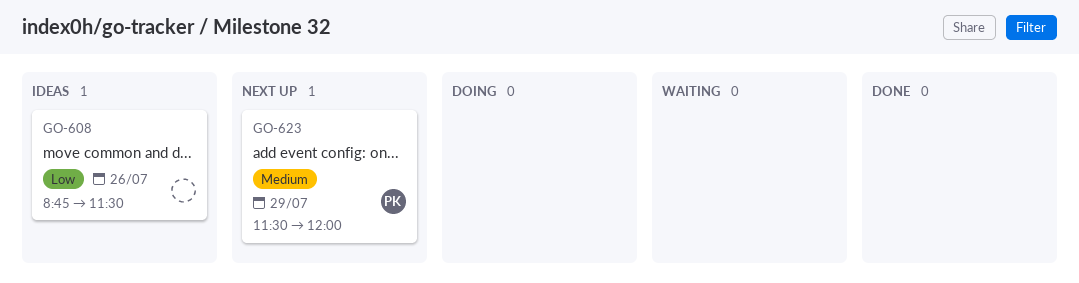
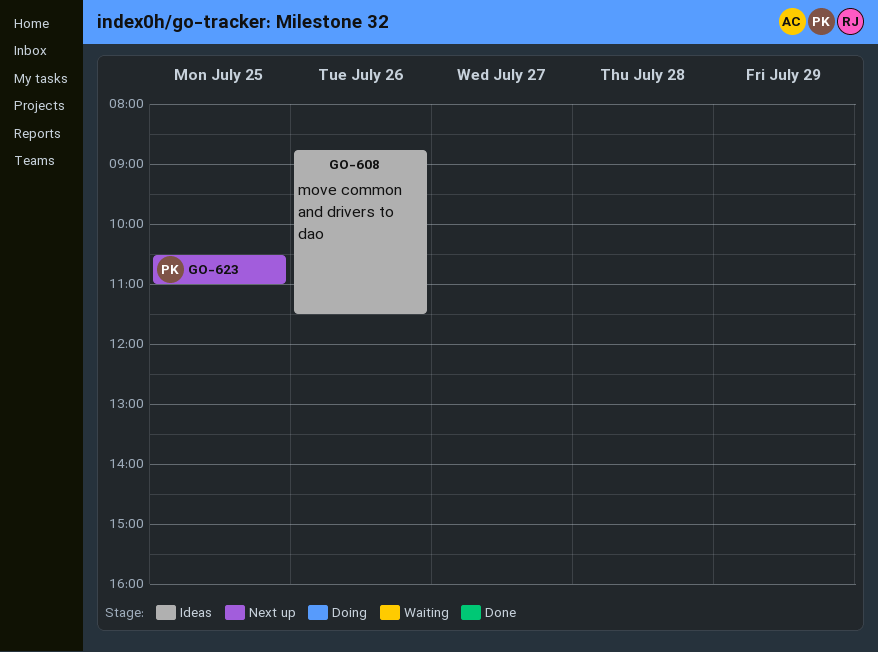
GO-623, day: Jul 29 -> Jul 25
GO-623, begins: 11:30 -> 10:30
GO-623, ends: 12:00 -> 11:00

